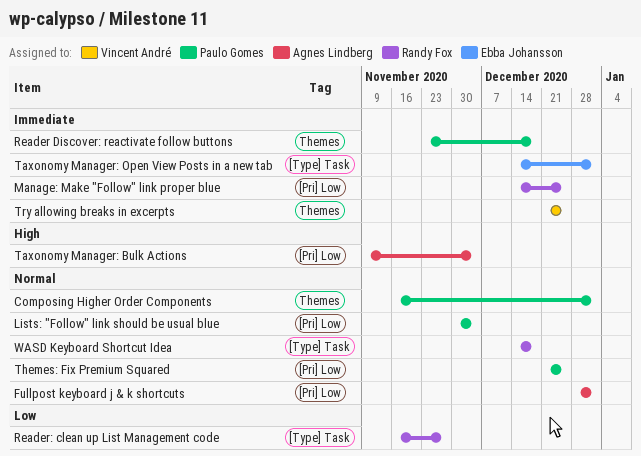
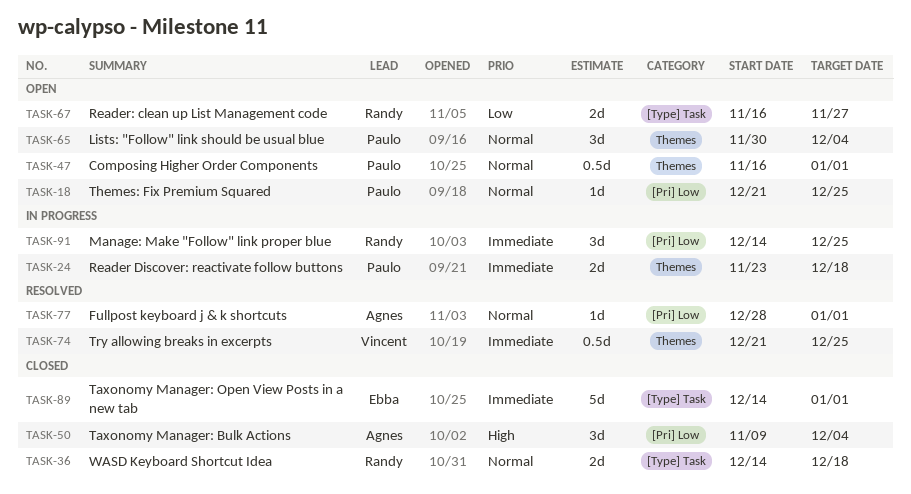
Lists: "Follow" link should be usual blue, label: [Pri] Low -> Themes

